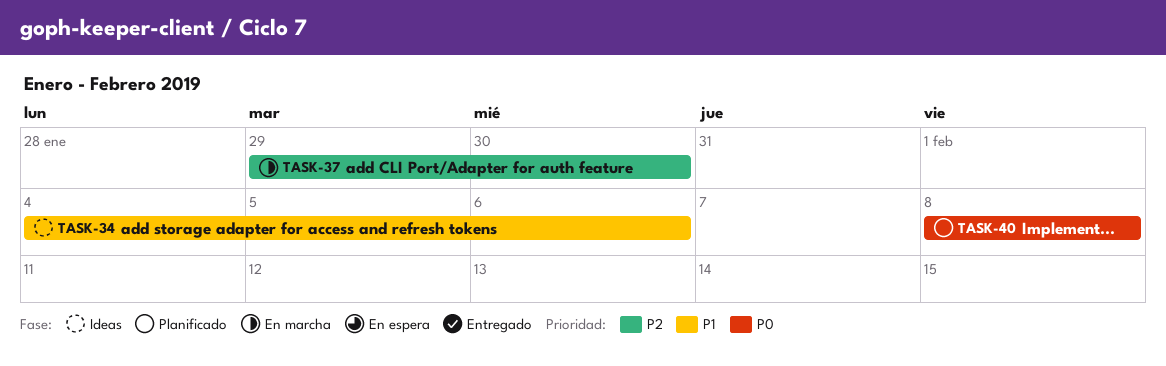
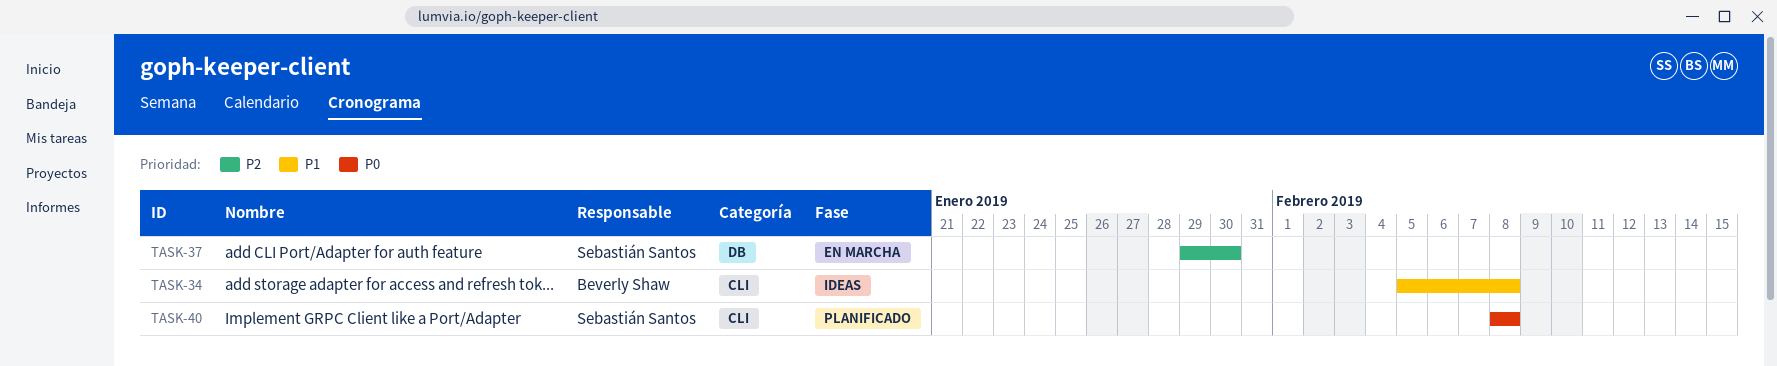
TASK-34, start: Feb 4 -> Feb 5
TASK-34, due: Feb 6 -> Feb 8

